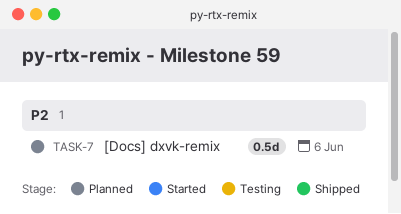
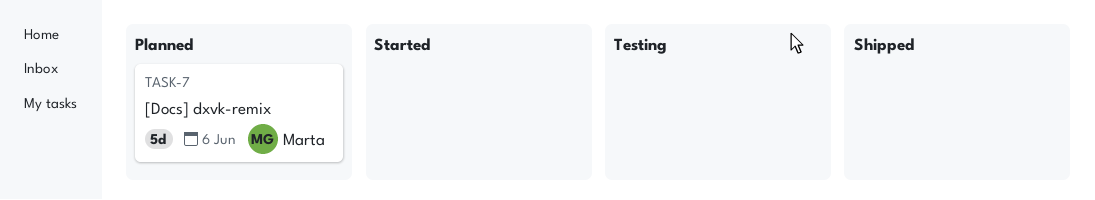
TASK-7, estimate: 0.5d -> 5d

